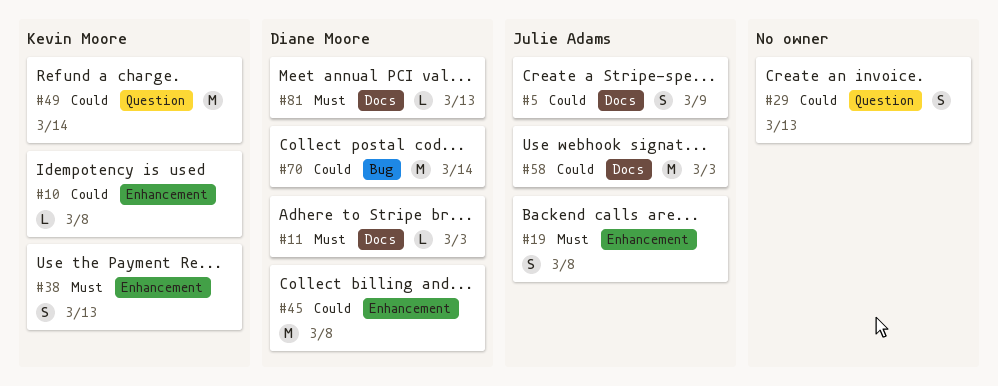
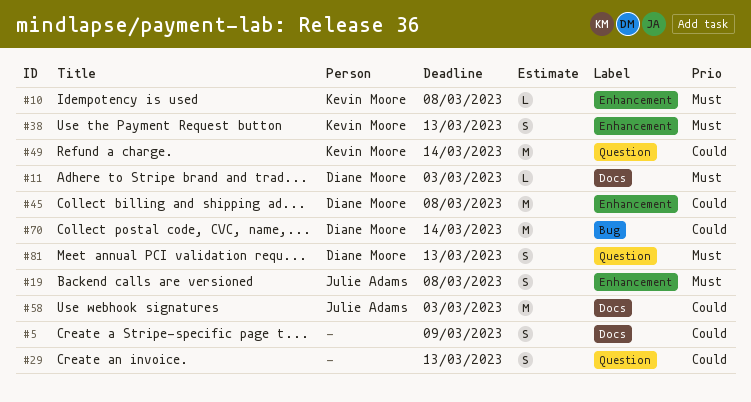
#5, owner: Julie Adams -> none
#10, priority: Could -> Must
#81, label: Docs -> Question
#81, estimate: L -> S

